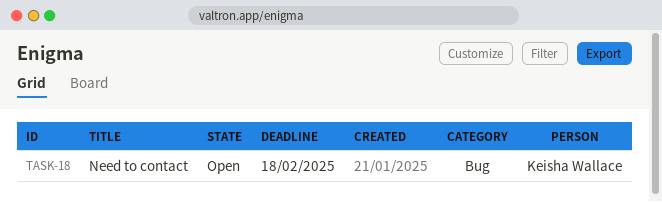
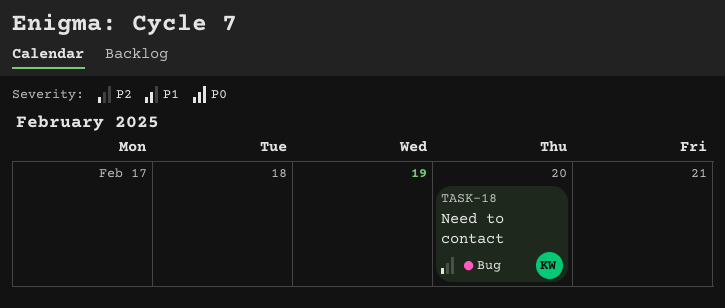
TASK-18, due: Feb 18 -> Feb 20

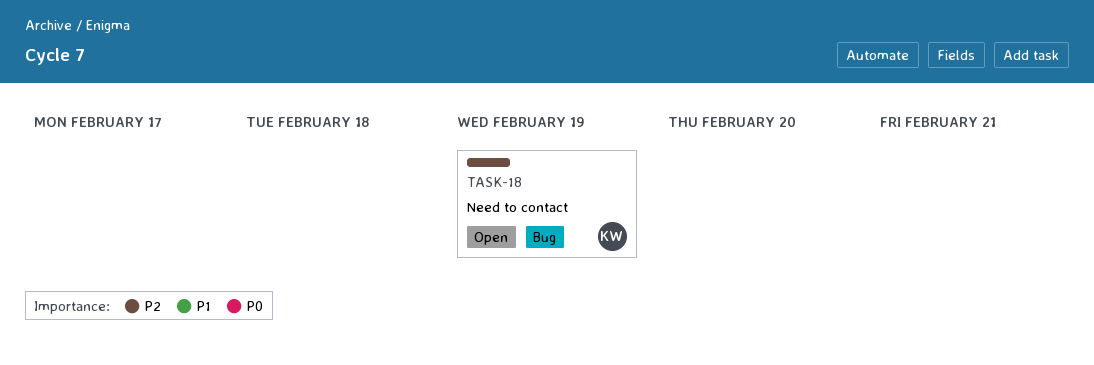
TASK-18, due: Feb 20 -> Feb 19

